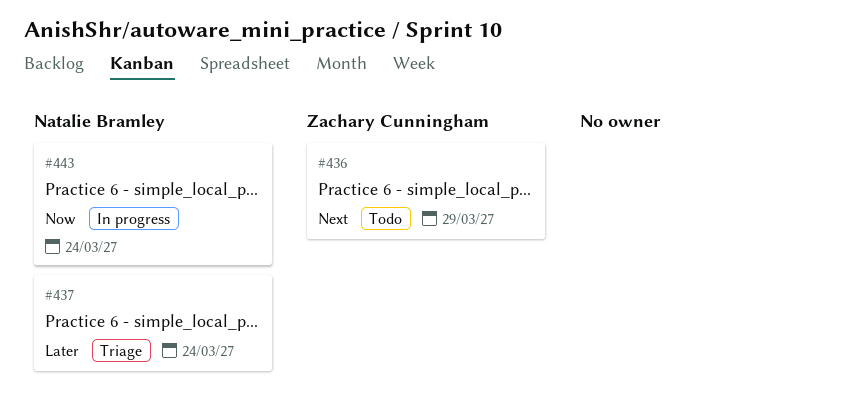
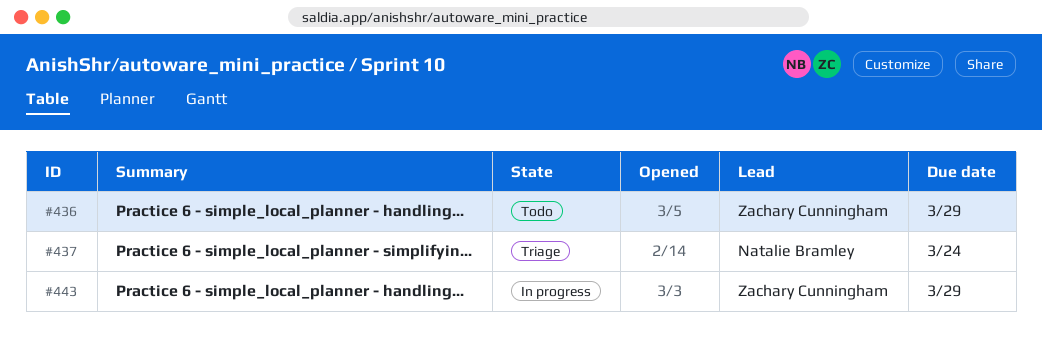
#443, owner: Natalie Bramley -> Zachary Cunningham
#443, due: Mar 24 -> Mar 29

